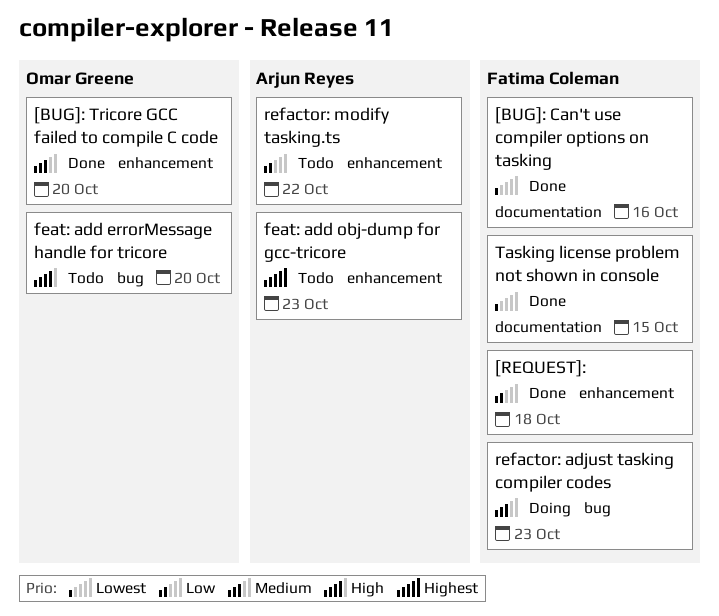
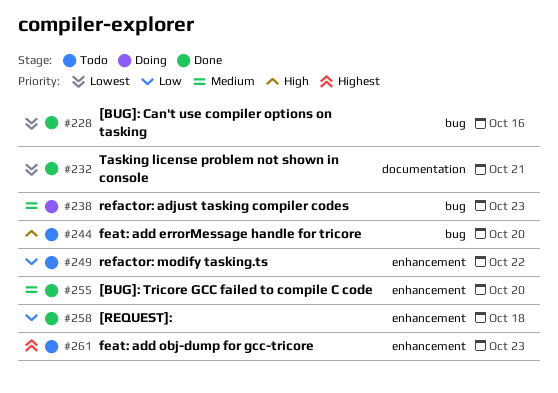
[BUG]: Can't use compiler options on tasking, label: documentation -> bug
Tasking license problem not shown in console, due: Oct 15 -> Oct 21

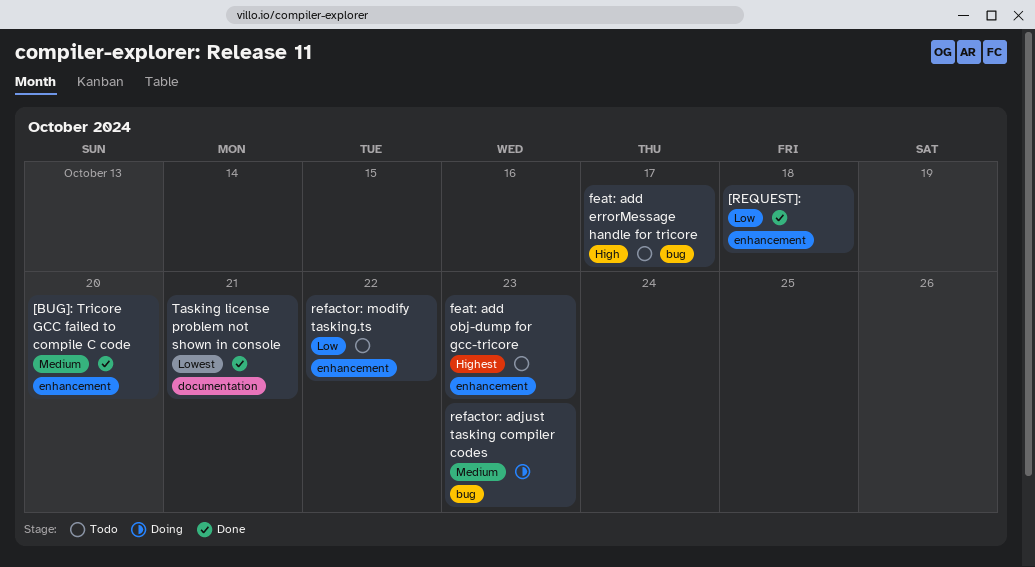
[BUG]: Can't use compiler options on tasking: present -> none
feat: add errorMessage handle for tricore, due: Oct 20 -> Oct 17

